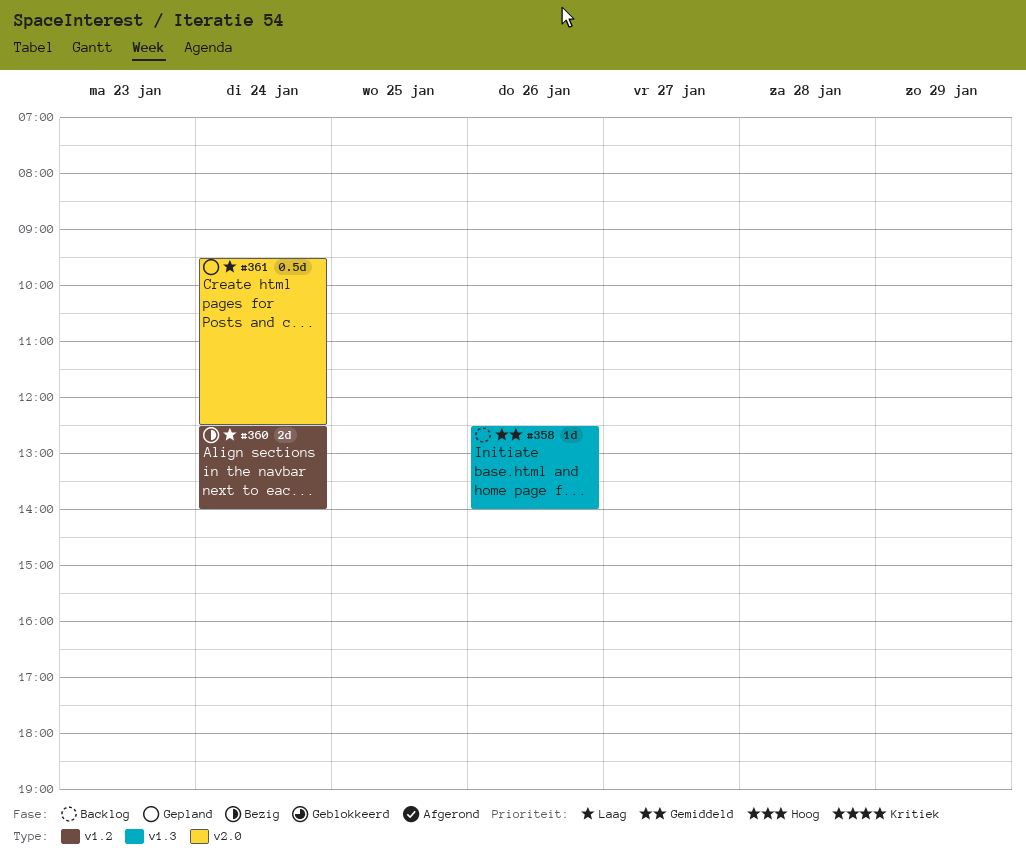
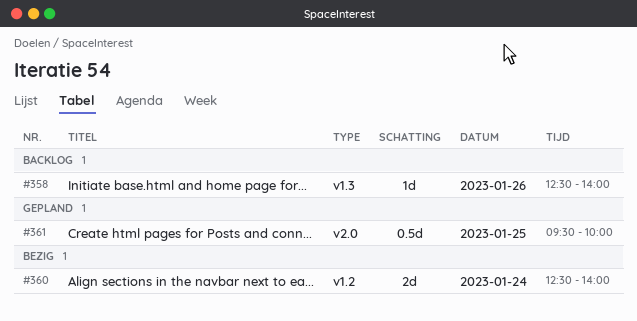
#361, day: Jan 24 -> Jan 25
#361, ends: 12:30 -> 10:00

